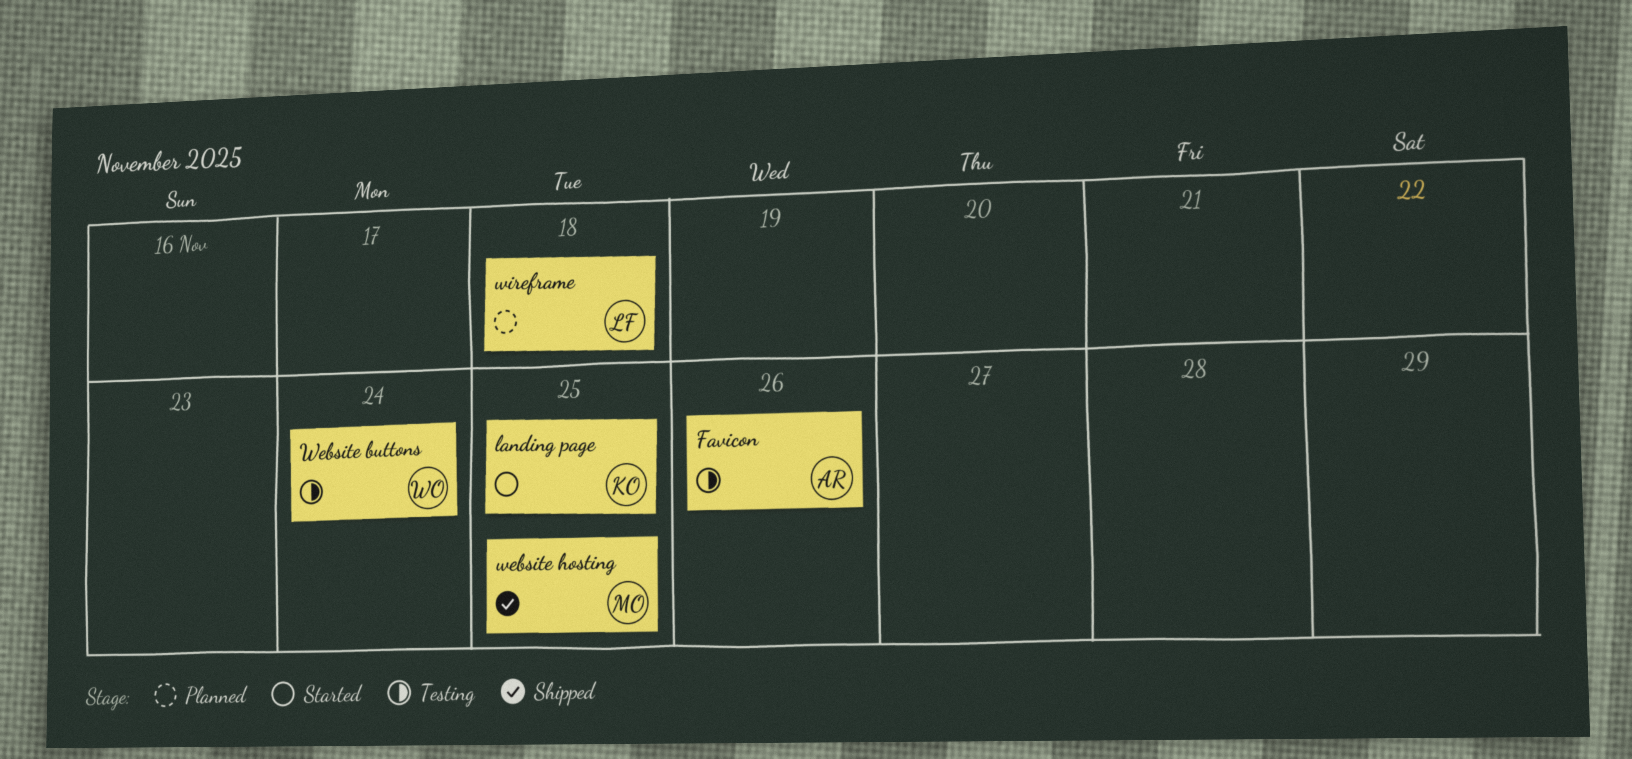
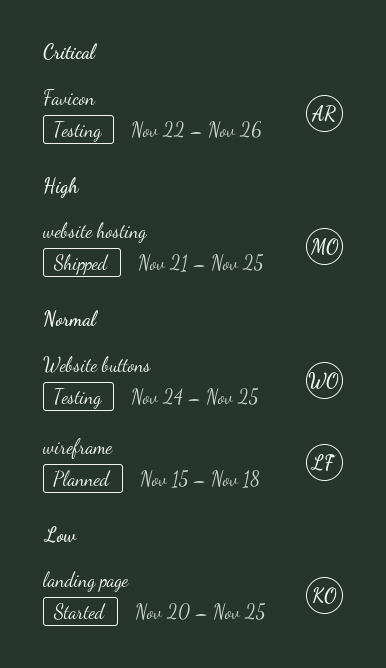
Website buttons, due: Nov 24 -> Nov 25

